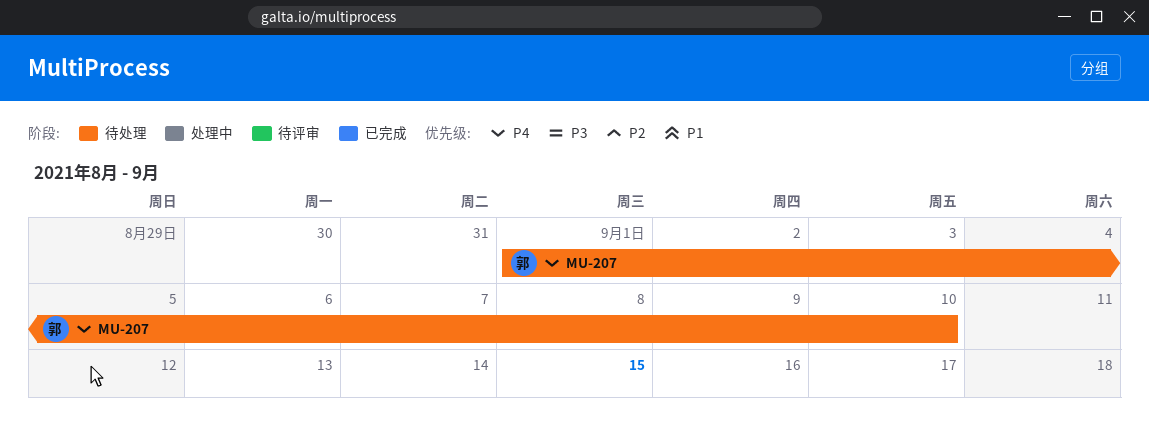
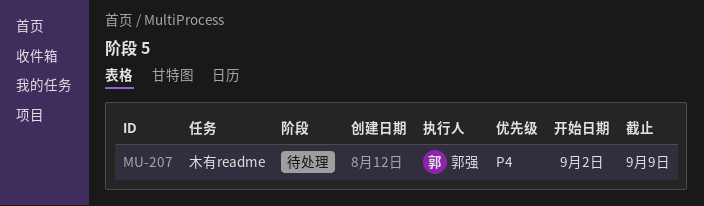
MU-207, start: Sep 1 -> Sep 2
MU-207, due: Sep 10 -> Sep 9

